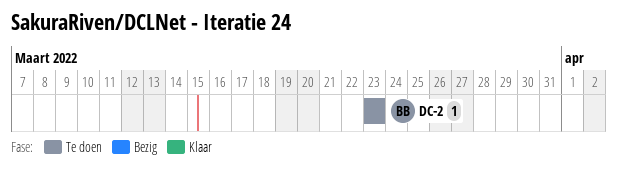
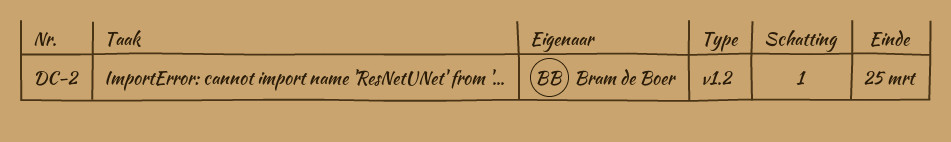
DC-2, due: Mar 23 -> Mar 25

